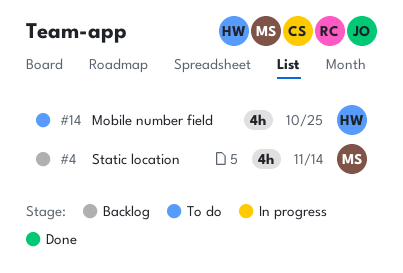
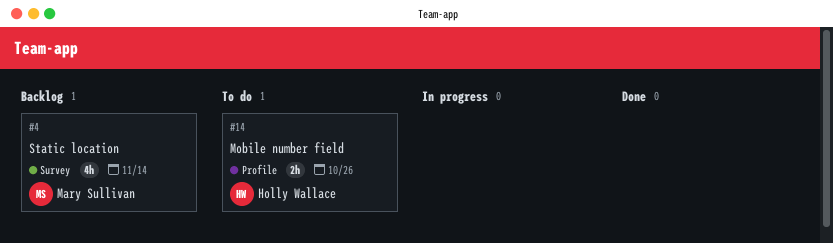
#14, estimate: 4h -> 2h
#14, due: Oct 25 -> Oct 26

